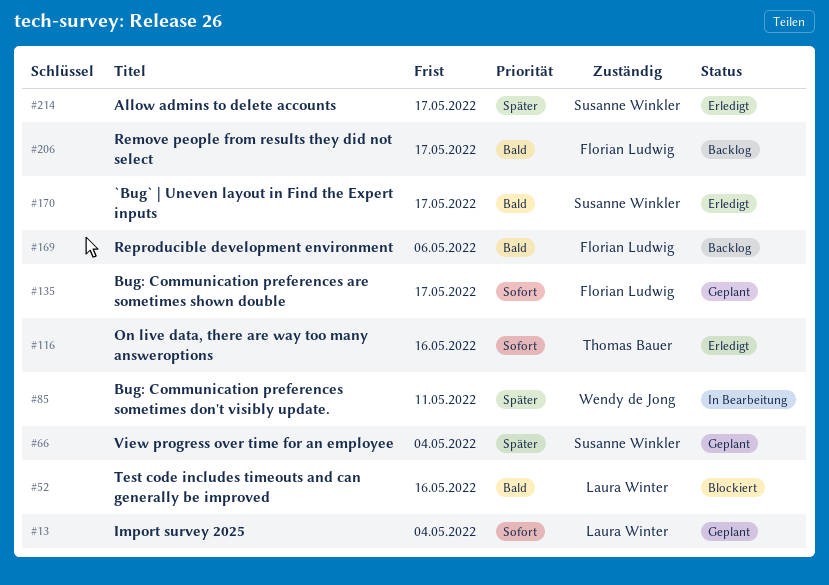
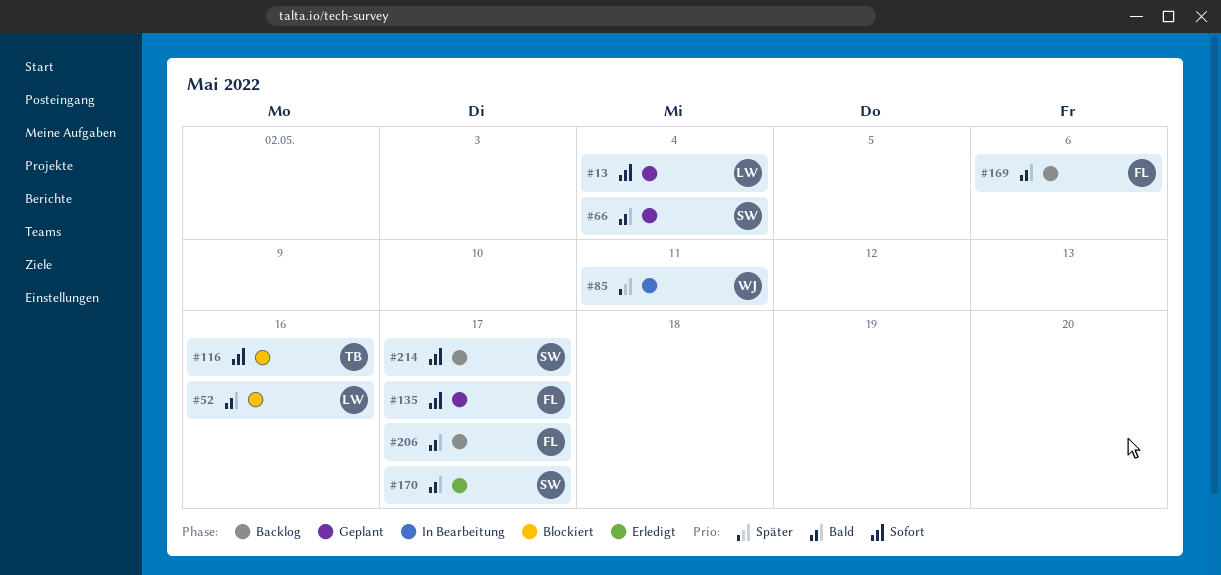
#66, priority: Später -> Bald
#116, status: Erledigt -> Blockiert
#214, status: Erledigt -> Backlog
#214, priority: Später -> Sofort

